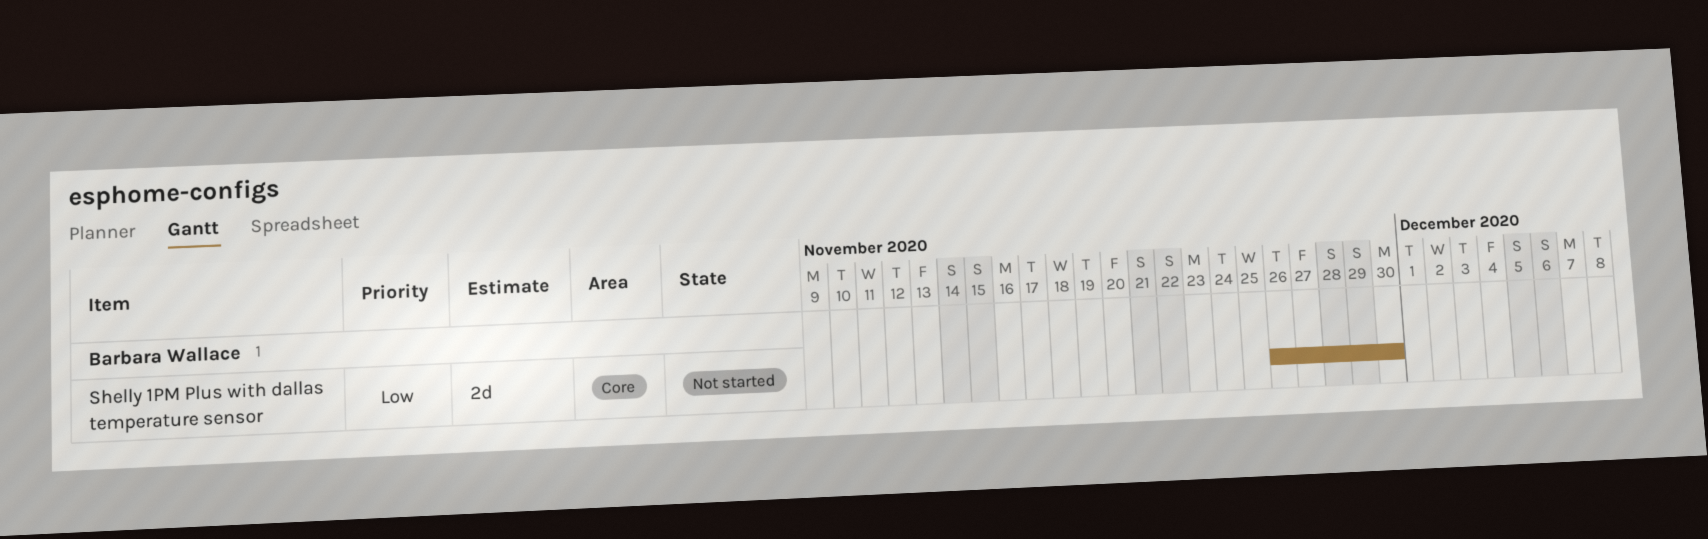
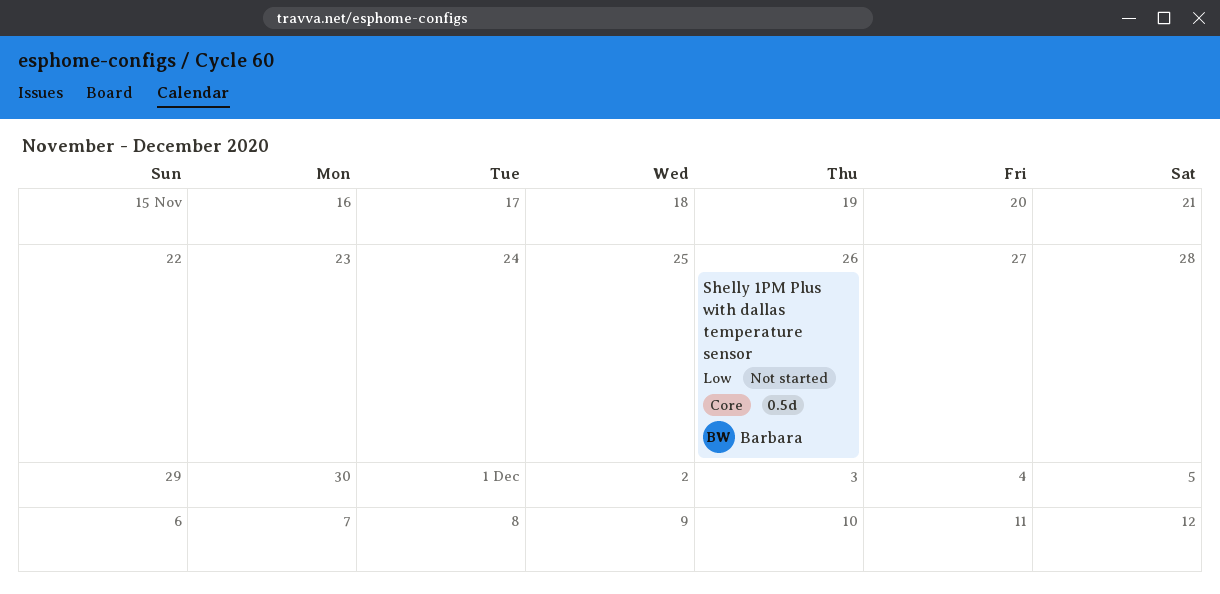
Shelly 1PM Plus with dallas temperature sensor, estimate: 2d -> 0.5d
Shelly 1PM Plus with dallas temperature sensor, due: Nov 30 -> Nov 26

